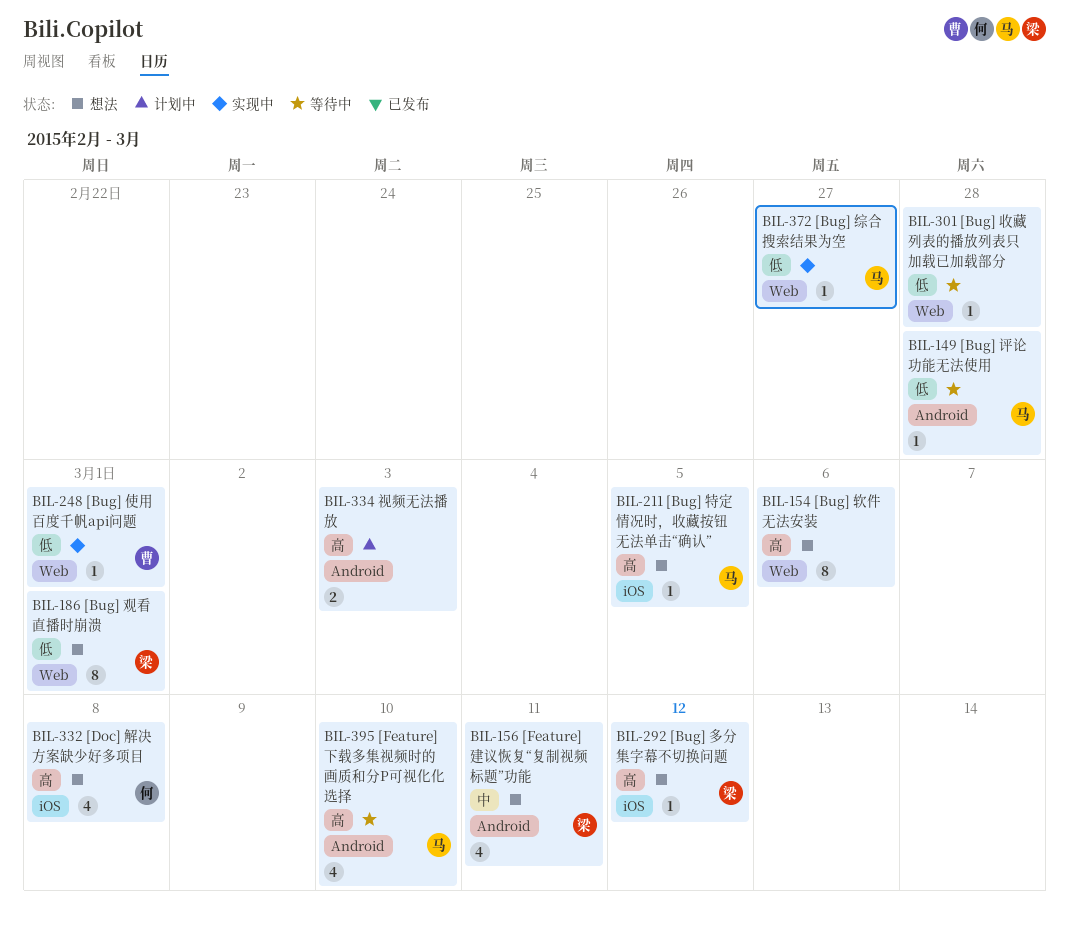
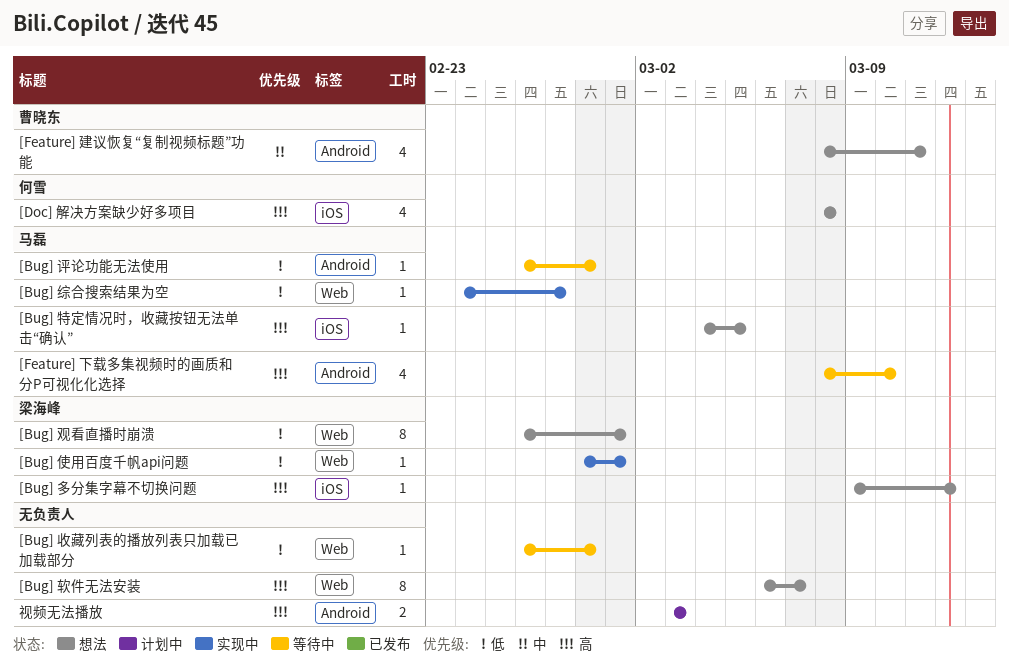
[Bug] 使用百度千帆api问题, owner: 曹晓东 -> 梁海峰
[Bug] 软件无法安装, due: Mar 6 -> Mar 7
[Feature] 建议恢复“复制视频标题”功能, owner: 梁海峰 -> 曹晓东

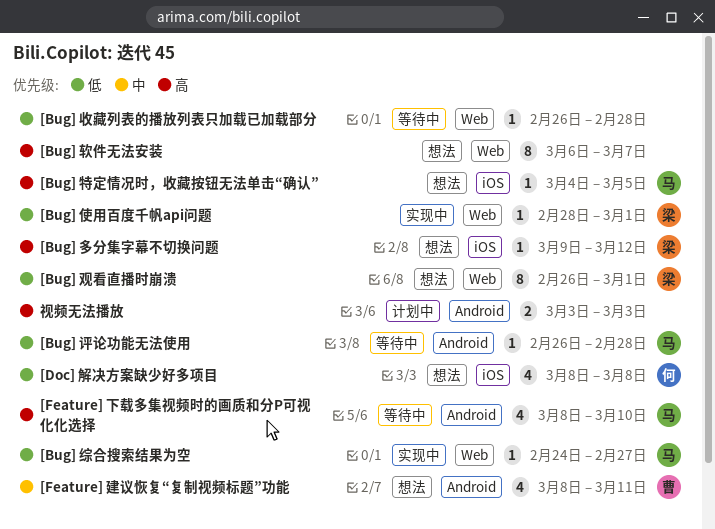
[Doc] 解决方案缺少好多项目, priority: 高 -> 低

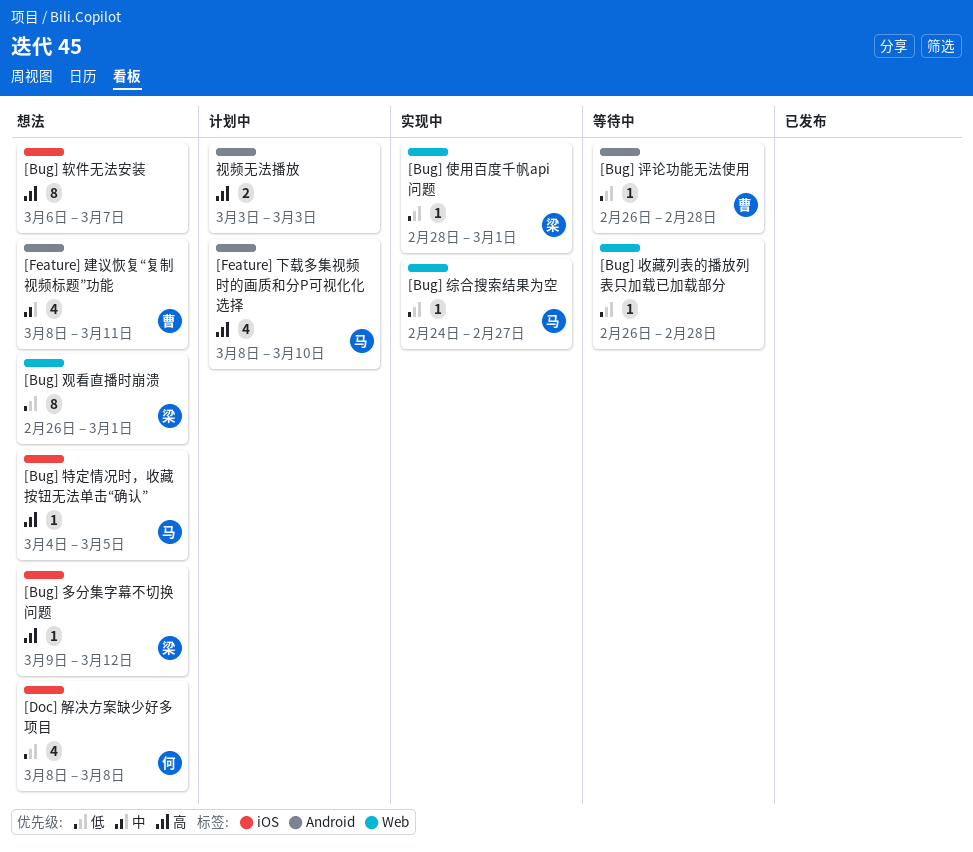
[Bug] 评论功能无法使用, owner: 马 -> 曹
[Bug] 软件无法安装, label: Web -> iOS
[Feature] 下载多集视频时的画质和分P可视化化选择, status: 等待中 -> 计划中

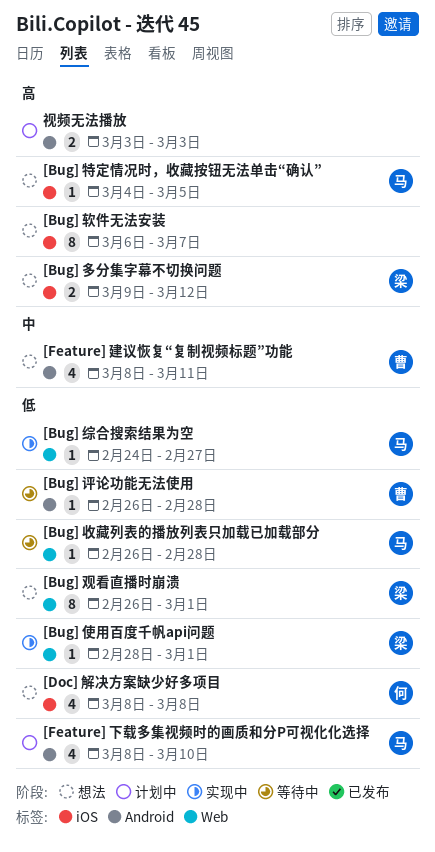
[Bug] 多分集字幕不切换问题, estimate: 1 -> 2
[Bug] 收藏列表的播放列表只加载已加载部分, owner: none -> 马
[Feature] 下载多集视频时的画质和分P可视化化选择, priority: 高 -> 低

